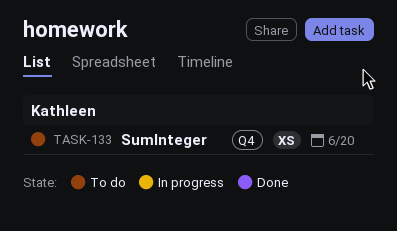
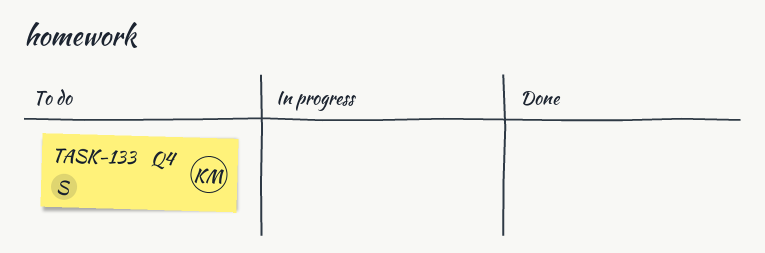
TASK-133, estimate: XS -> S

